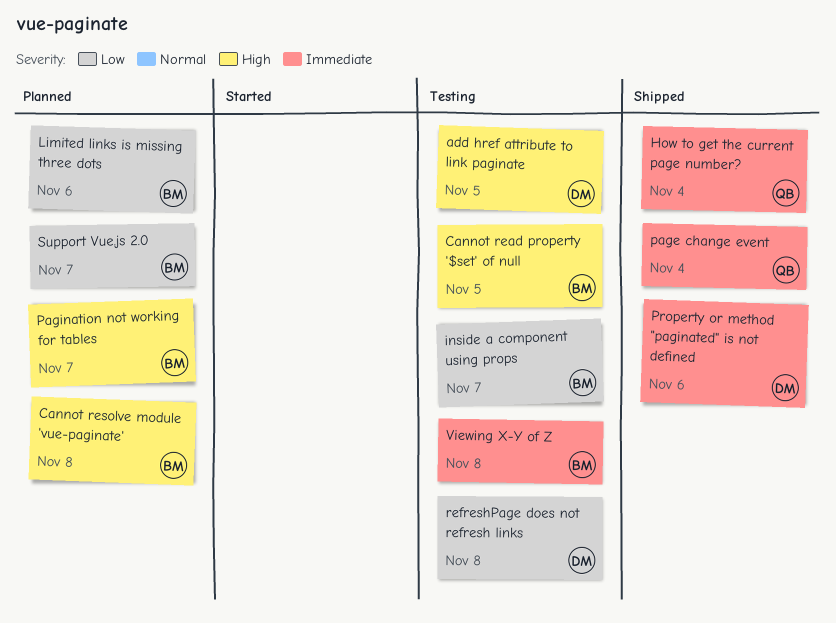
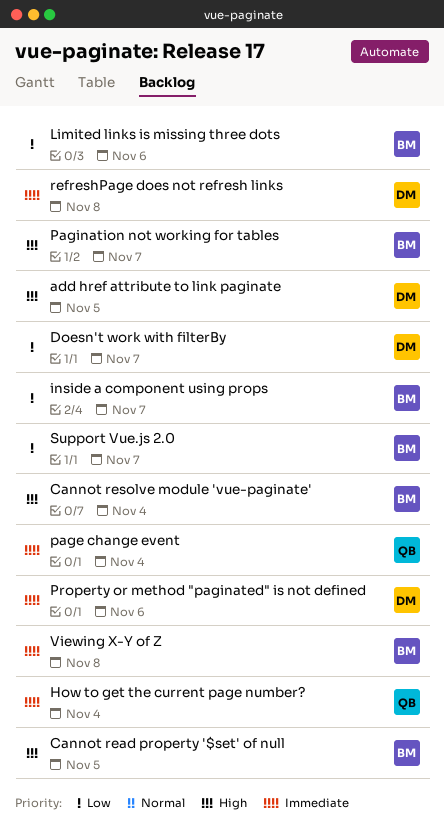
Cannot resolve module 'vue-paginate', due: Nov 8 -> Nov 4
Doesn't work with filterBy: none -> present
refreshPage does not refresh links, priority: Low -> Immediate

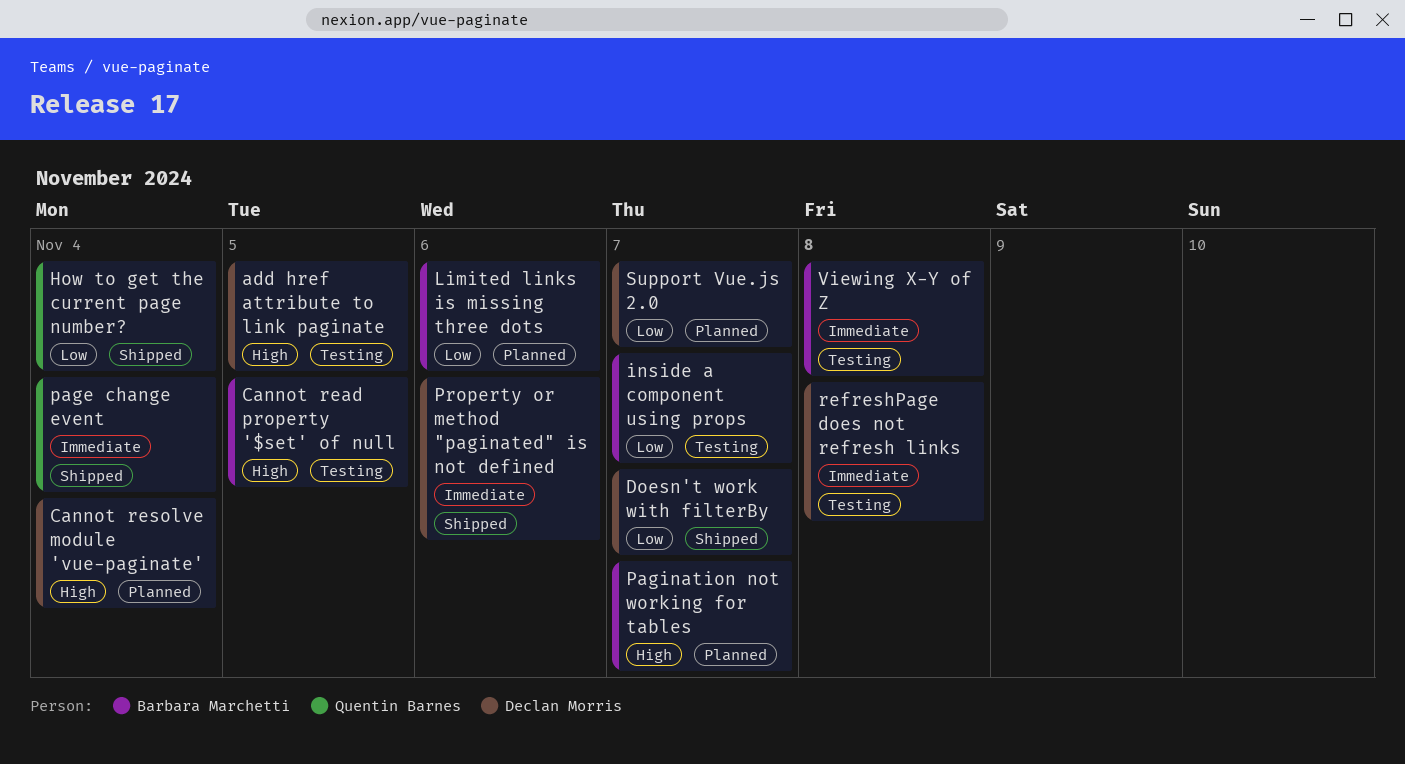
Cannot resolve module 'vue-paginate', owner: Barbara Marchetti -> Declan Morris
How to get the current page number?, priority: Immediate -> Low
Support Vue.js 2.0, owner: Barbara Marchetti -> Declan Morris

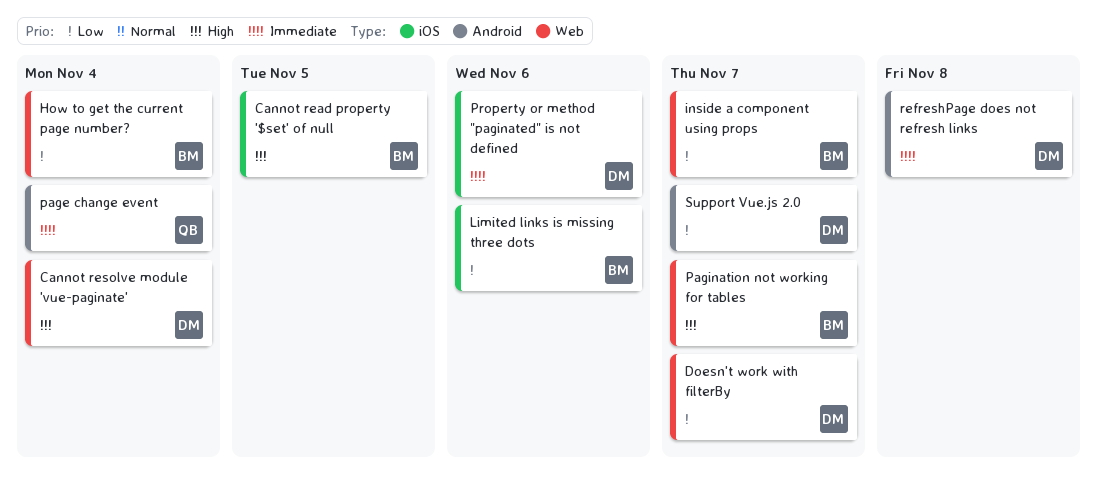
add href attribute to link paginate: present -> none
How to get the current page number?, owner: Quentin Barnes -> Barbara Marchetti
Viewing X-Y of Z: present -> none

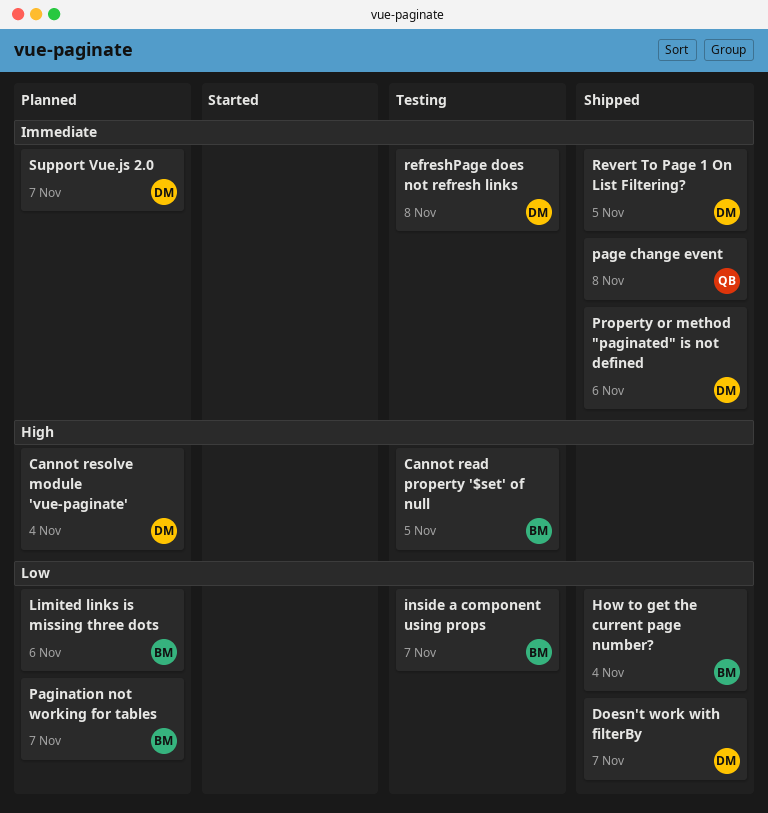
page change event, due: Nov 4 -> Nov 8
Pagination not working for tables, priority: High -> Low
Revert To Page 1 On List Filtering?: none -> present
Support Vue.js 2.0, priority: Low -> Immediate

